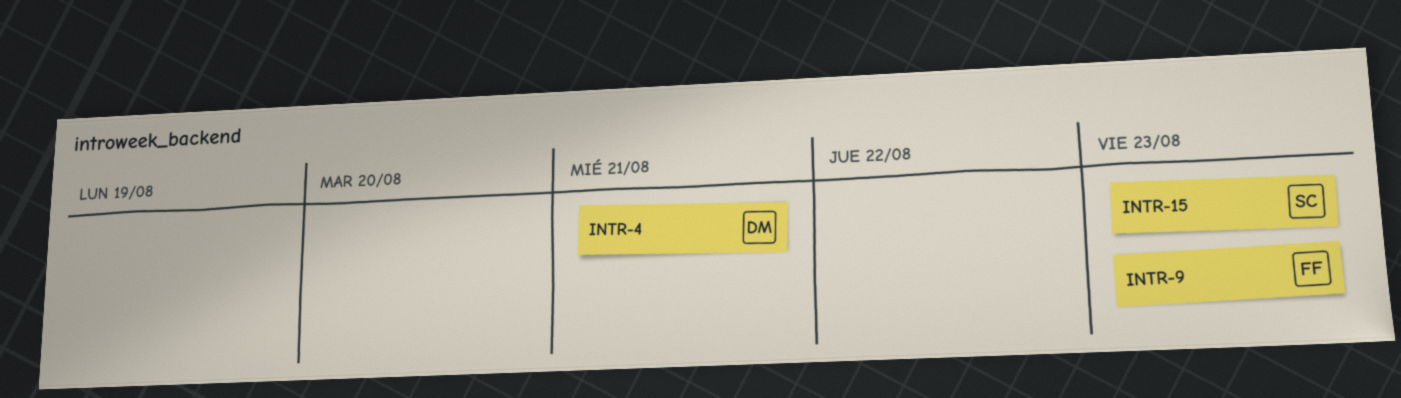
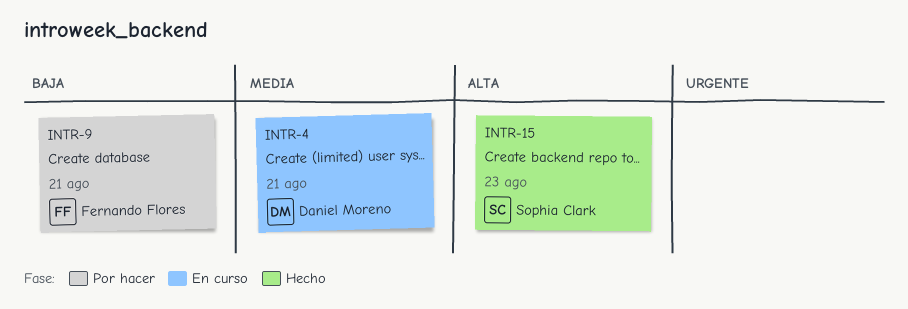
INTR-9, due: Aug 23 -> Aug 21

